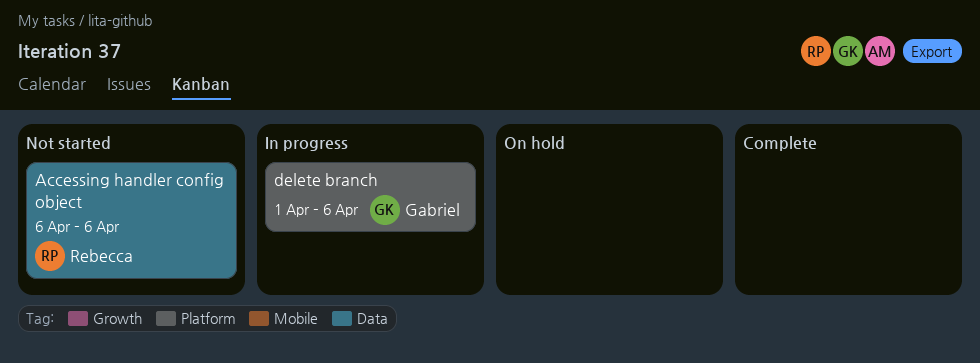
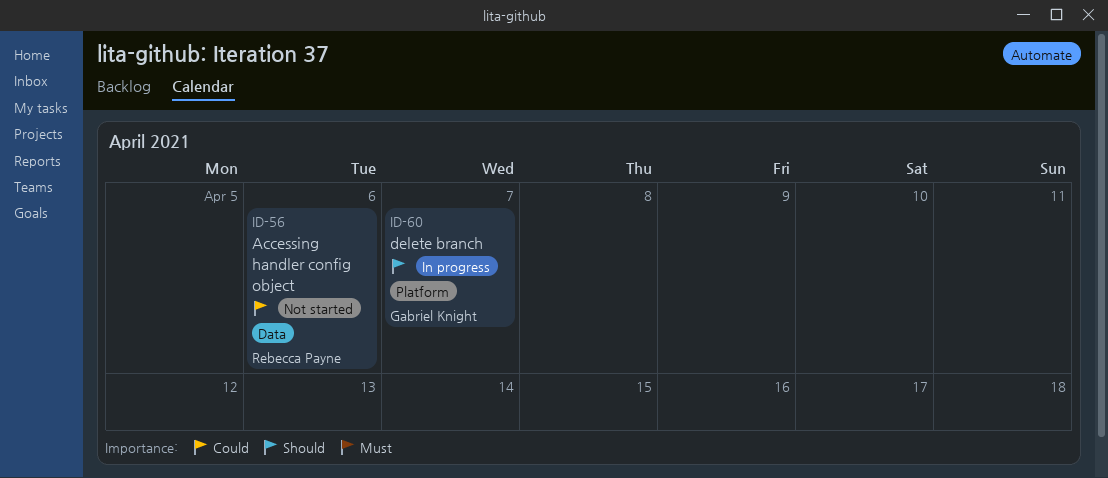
delete branch, due: Apr 6 -> Apr 7

